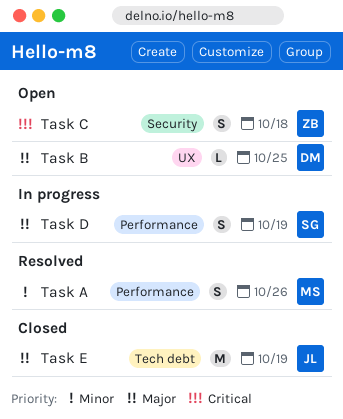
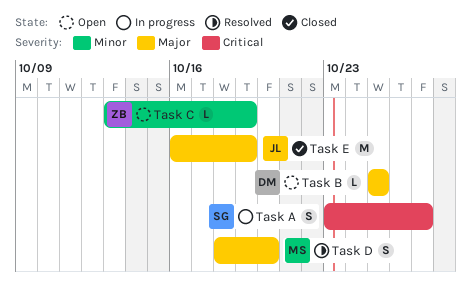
Task A, status: Resolved -> In progress
Task A, owner: MS -> SG
Task A, priority: Minor -> Critical
Task A, due: Oct 26 -> Oct 27
Task C, priority: Critical -> Minor
Task C, estimate: S -> L
Task C, due: Oct 18 -> Oct 19
Task D, status: In progress -> Resolved
Task D, owner: SG -> MS
Task D, due: Oct 19 -> Oct 20

